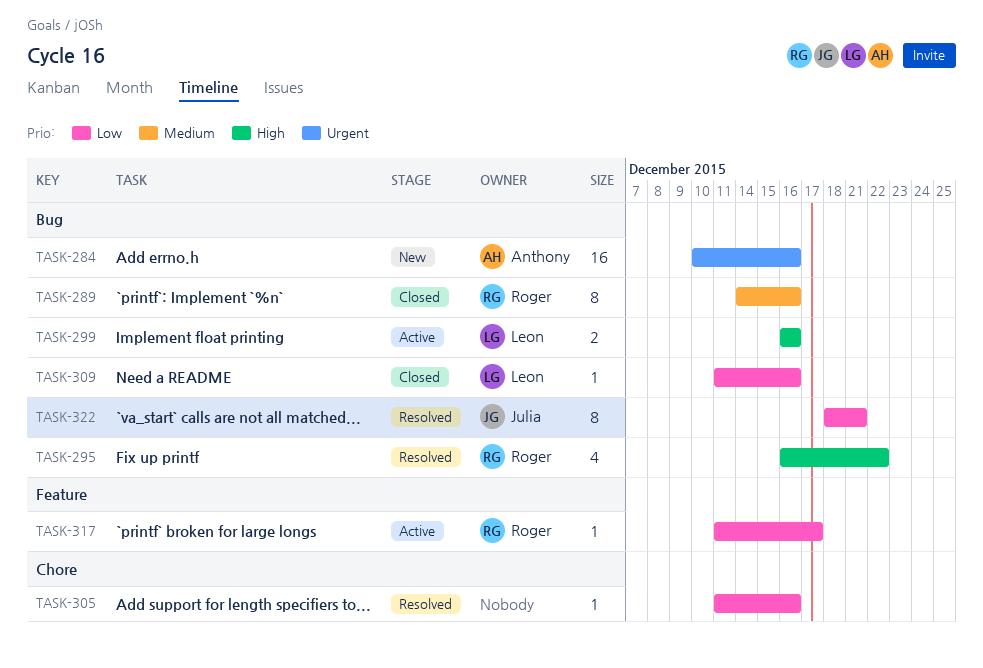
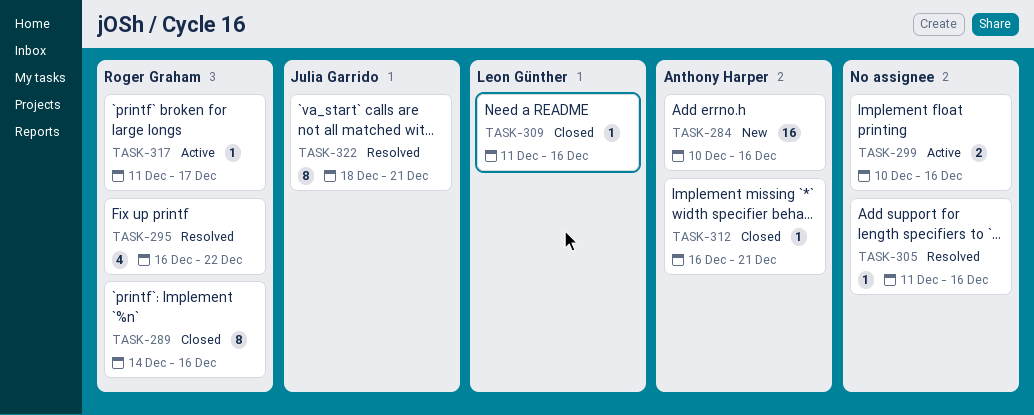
TASK-299, owner: Leon Günther -> none
TASK-299, start: Dec 16 -> Dec 10
TASK-312: none -> present

